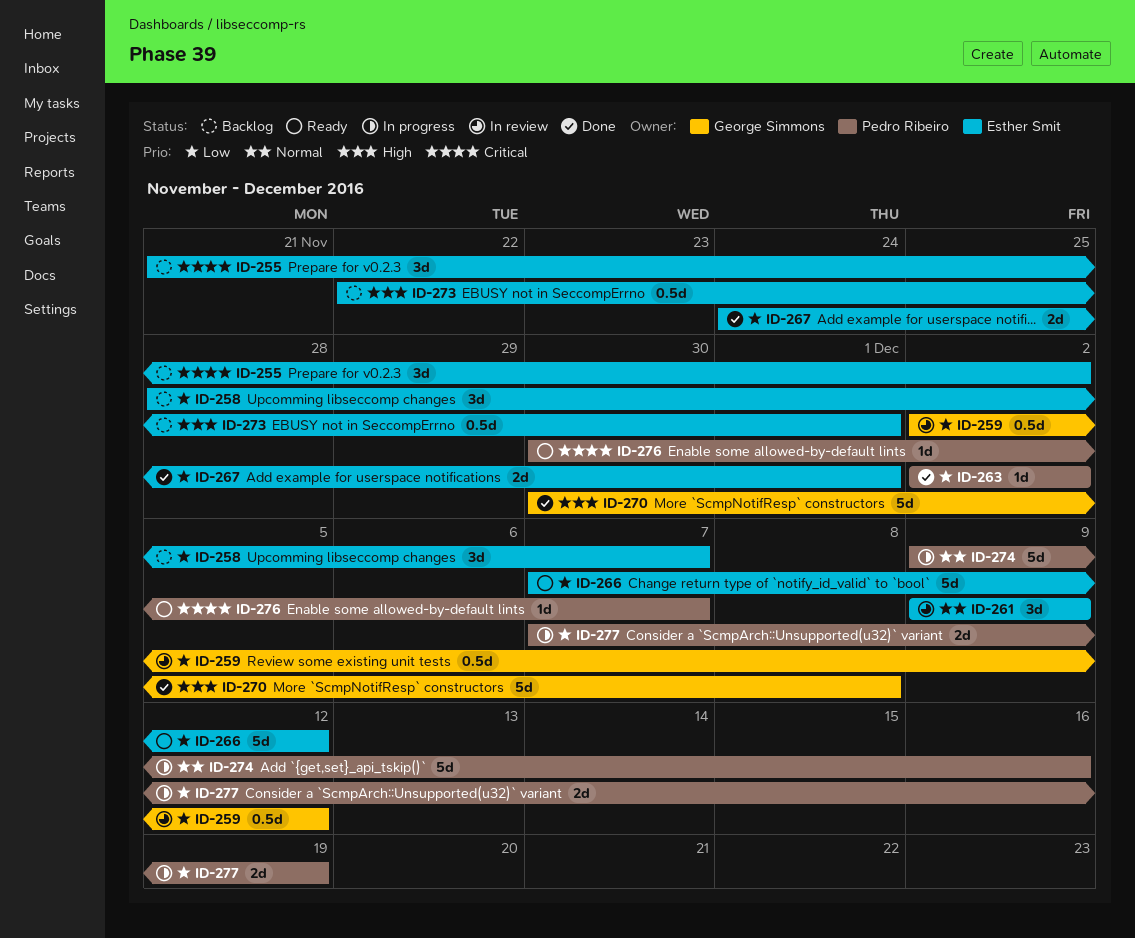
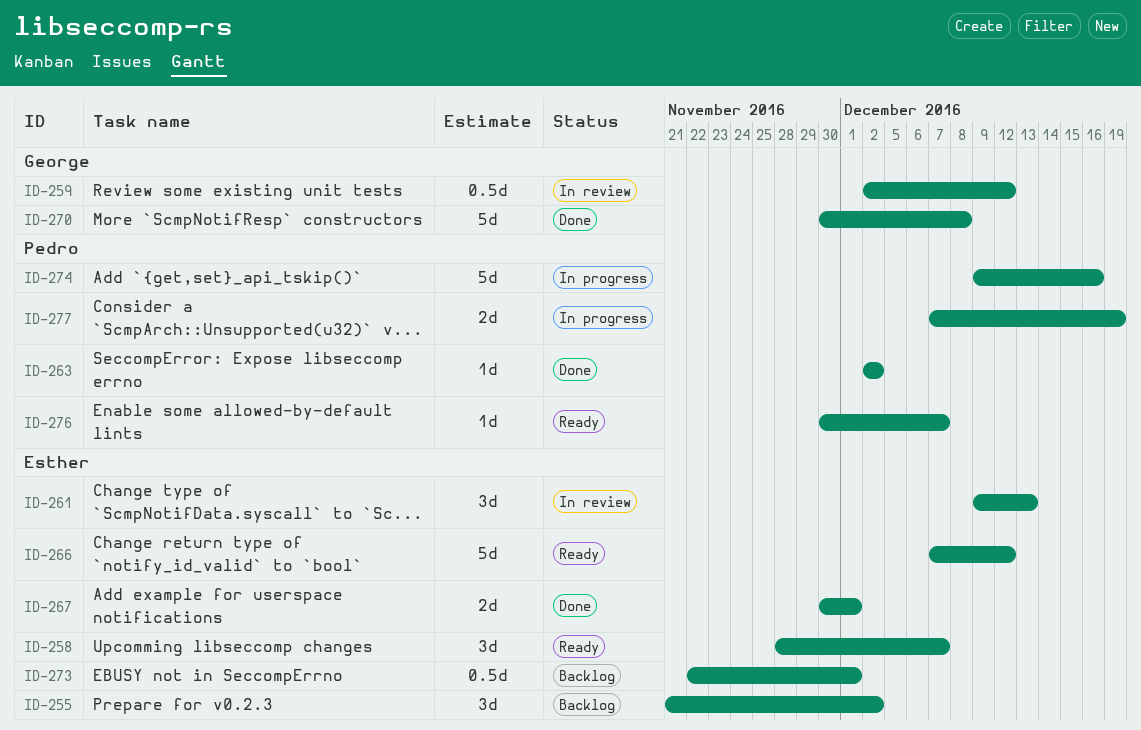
ID-258, status: Backlog -> Ready
ID-261, due: Dec 9 -> Dec 13
ID-267, start: Nov 24 -> Nov 30

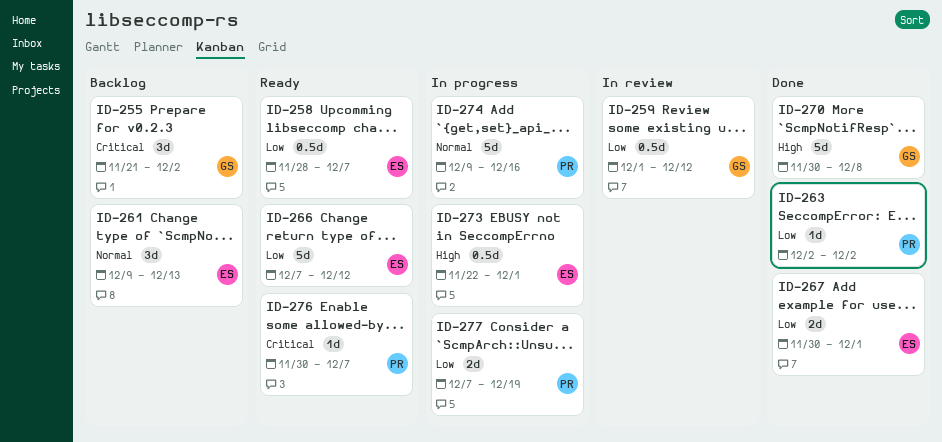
ID-255, owner: Esther -> George
ID-258, estimate: 3d -> 0.5d
ID-259, start: Dec 2 -> Dec 1
ID-261, status: In review -> Backlog
ID-273, status: Backlog -> In progress

